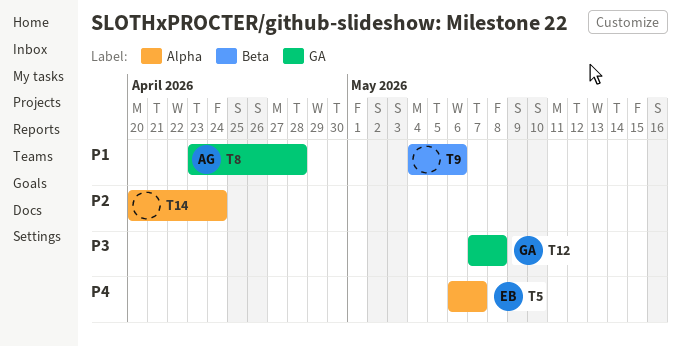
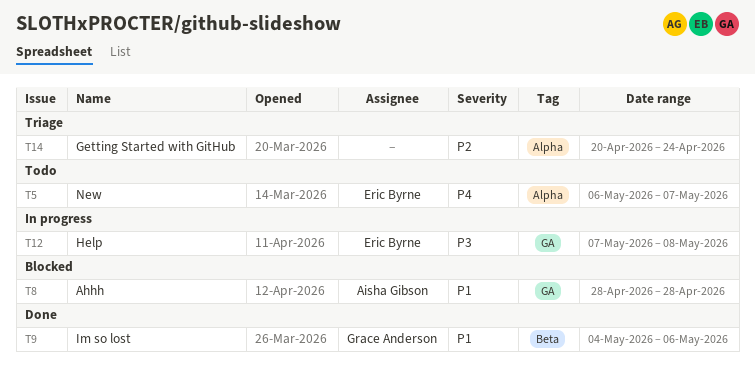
T8, start: Apr 23 -> Apr 28
T9, owner: none -> Grace Anderson
T12, owner: Grace Anderson -> Eric Byrne

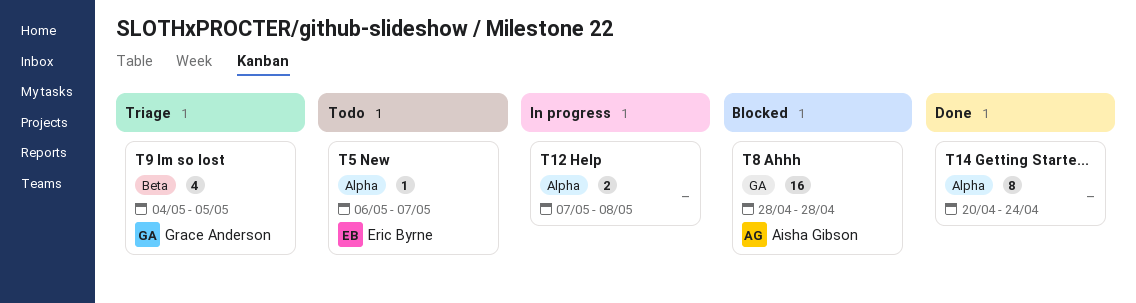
T9, status: Done -> Triage
T9, due: May 6 -> May 5
T12, owner: Eric Byrne -> none
T12, label: GA -> Alpha
T14, status: Triage -> Done

